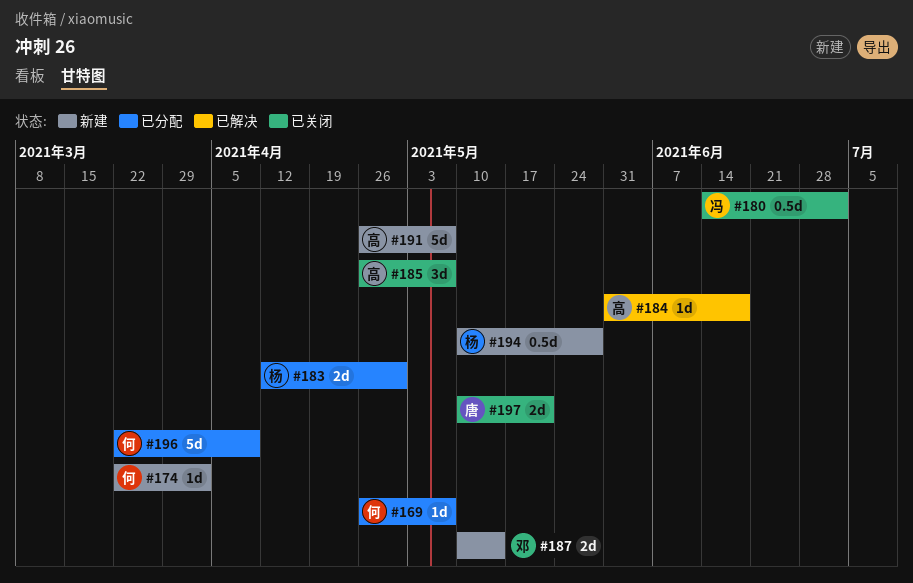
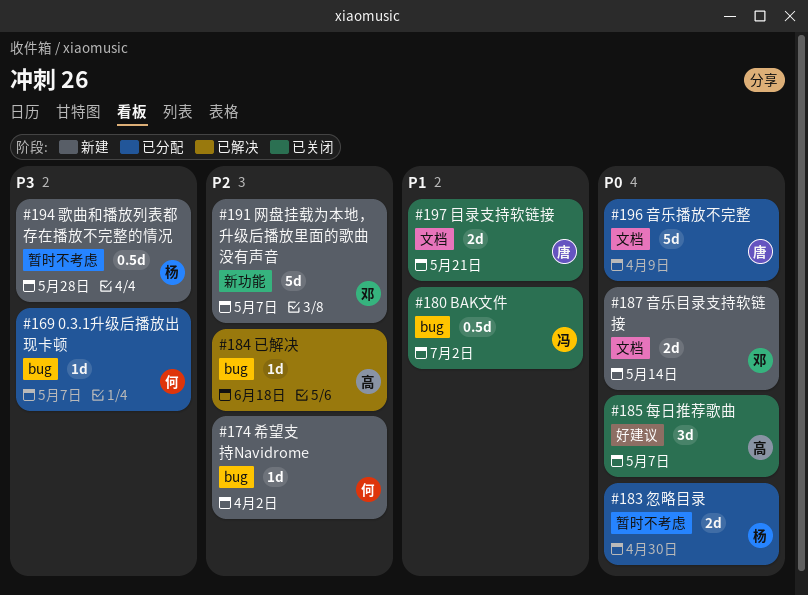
#191, owner: 高 -> 邓
#196, owner: 何 -> 唐

